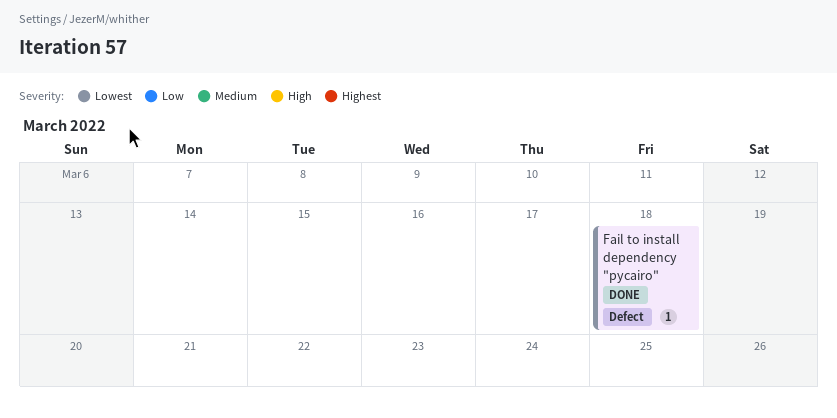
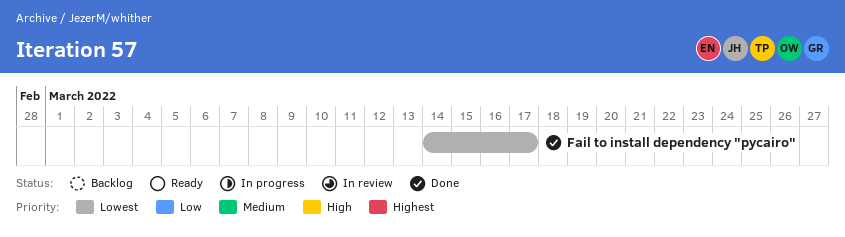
Fail to install dependency "pycairo", due: Mar 18 -> Mar 17

